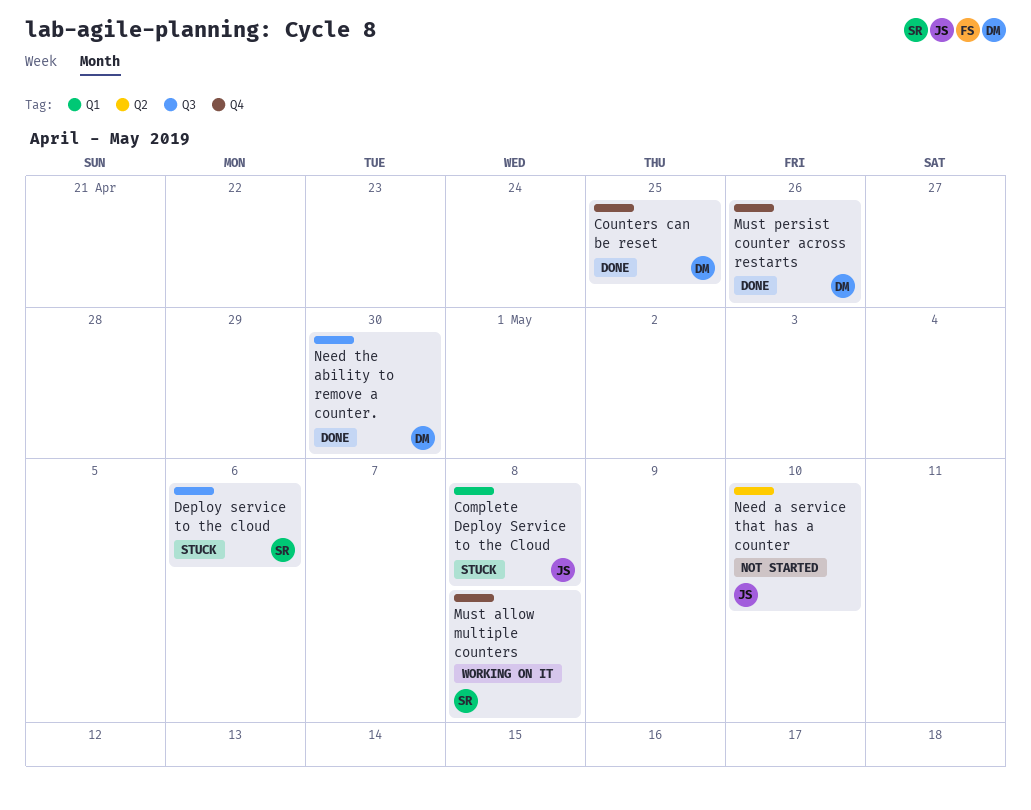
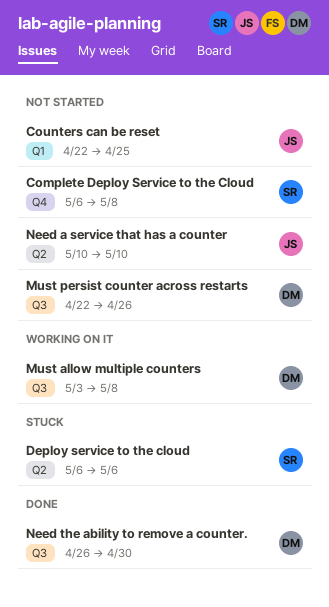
Complete Deploy Service to the Cloud, status: Stuck -> Not started
Complete Deploy Service to the Cloud, owner: JS -> SR
Complete Deploy Service to the Cloud, label: Q1 -> Q4
Counters can be reset, status: Done -> Not started
Counters can be reset, owner: DM -> JS
Counters can be reset, label: Q4 -> Q1
Deploy service to the cloud, label: Q3 -> Q2
Must allow multiple counters, owner: SR -> DM
Must allow multiple counters, label: Q4 -> Q3
Must persist counter across restarts, status: Done -> Not started
Must persist counter across restarts, label: Q4 -> Q3

